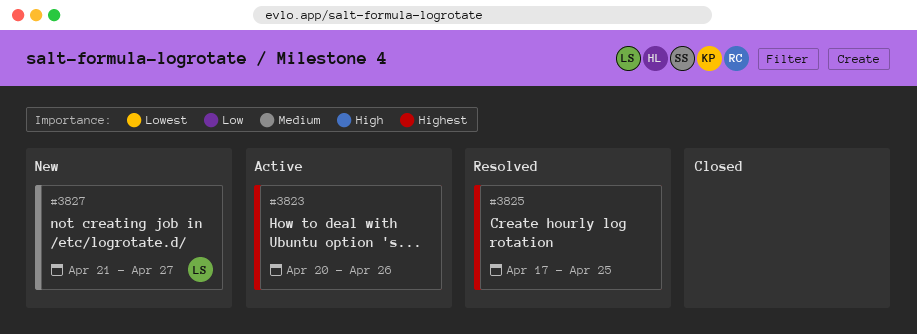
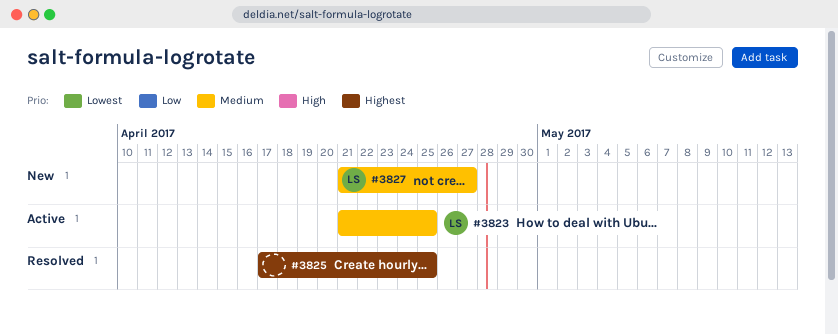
#3823, owner: none -> LS
#3823, priority: Highest -> Medium
#3823, start: Apr 20 -> Apr 21
#3823, due: Apr 26 -> Apr 25

